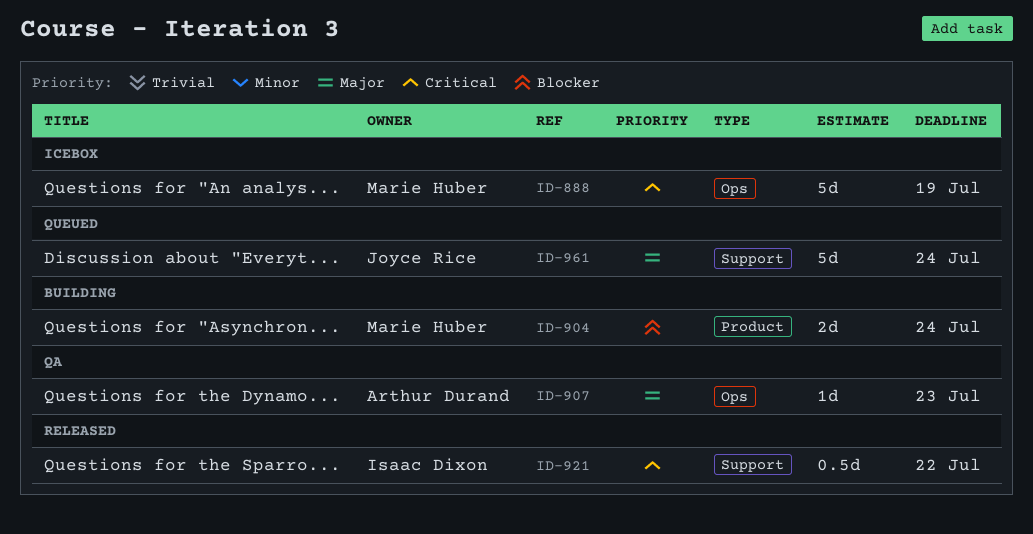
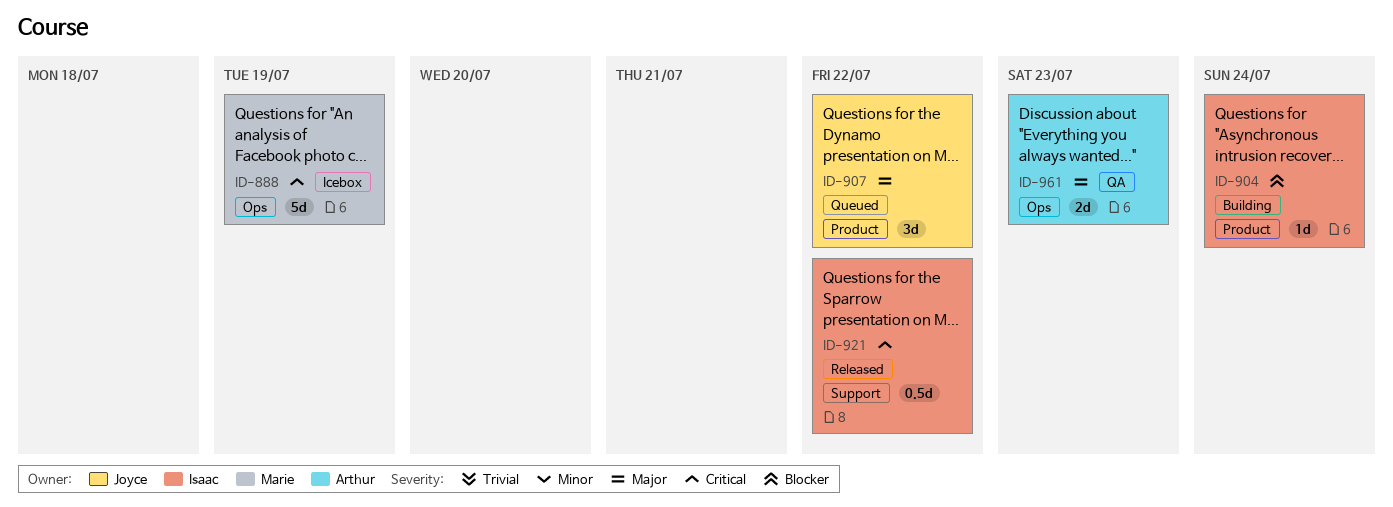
ID-904, owner: Marie Huber -> Isaac Dixon
ID-904, estimate: 2d -> 1d
ID-907, status: QA -> Queued
ID-907, owner: Arthur Durand -> Joyce Rice
ID-907, label: Ops -> Product
ID-907, estimate: 1d -> 3d
ID-907, due: Jul 23 -> Jul 22
ID-961, status: Queued -> QA
ID-961, owner: Joyce Rice -> Arthur Durand
ID-961, label: Support -> Ops
ID-961, estimate: 5d -> 2d
ID-961, due: Jul 24 -> Jul 23

